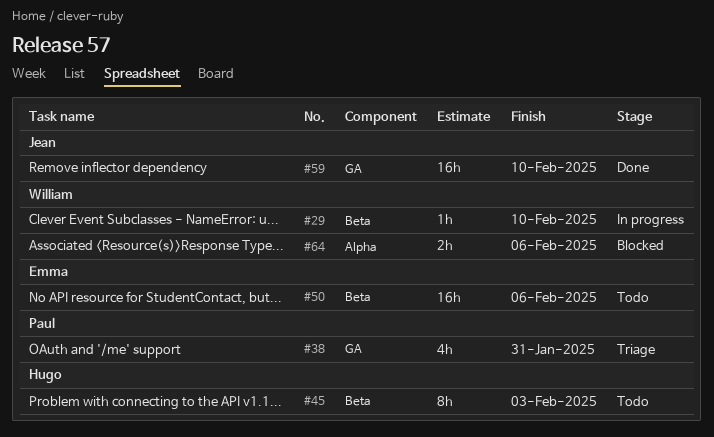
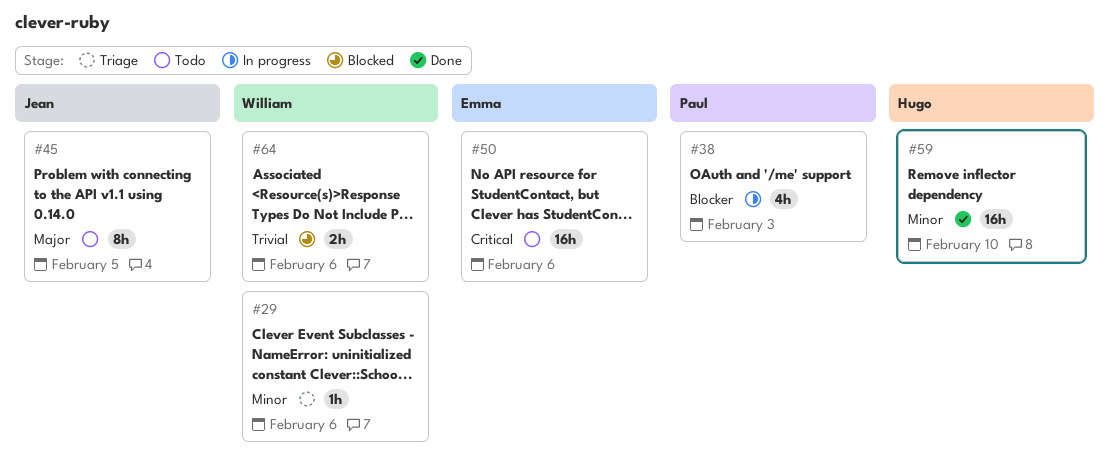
#29, status: In progress -> Triage
#29, due: Feb 10 -> Feb 6
#38, status: Triage -> In progress
#38, due: Jan 31 -> Feb 3
#45, owner: Hugo -> Jean
#45, due: Feb 3 -> Feb 5
#59, owner: Jean -> Hugo

